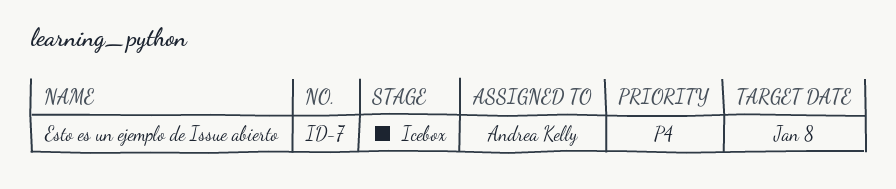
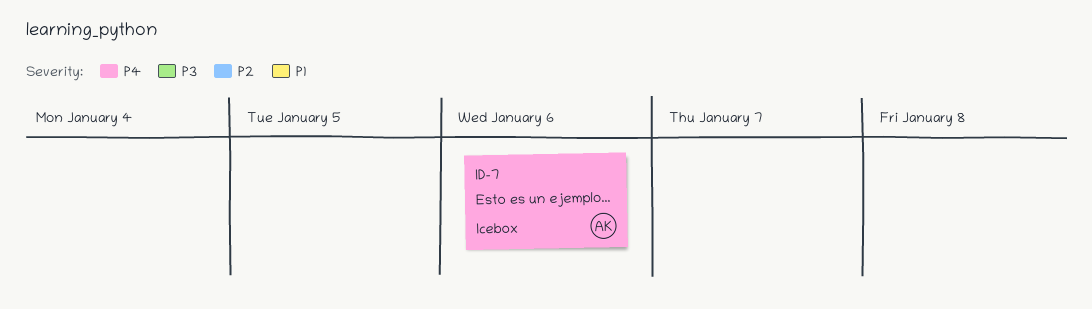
ID-7, due: Jan 8 -> Jan 6

